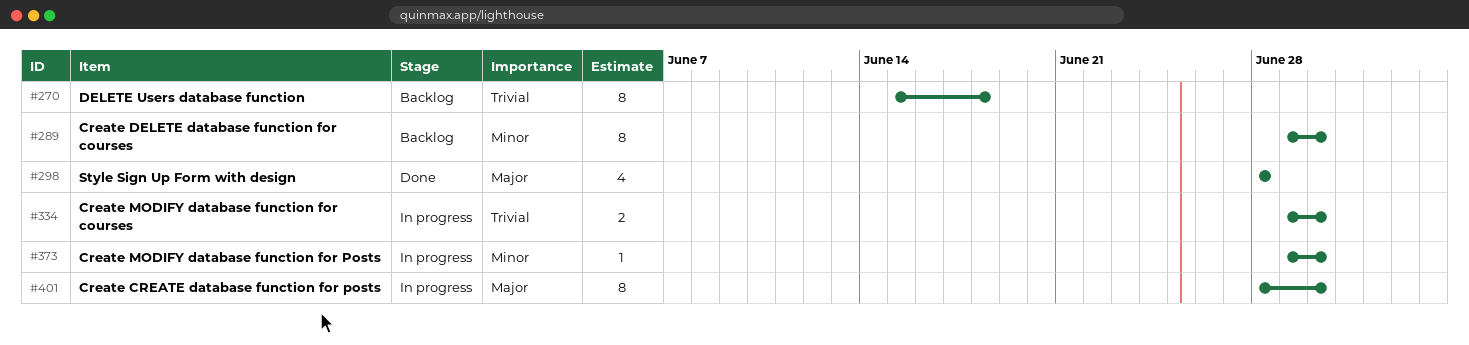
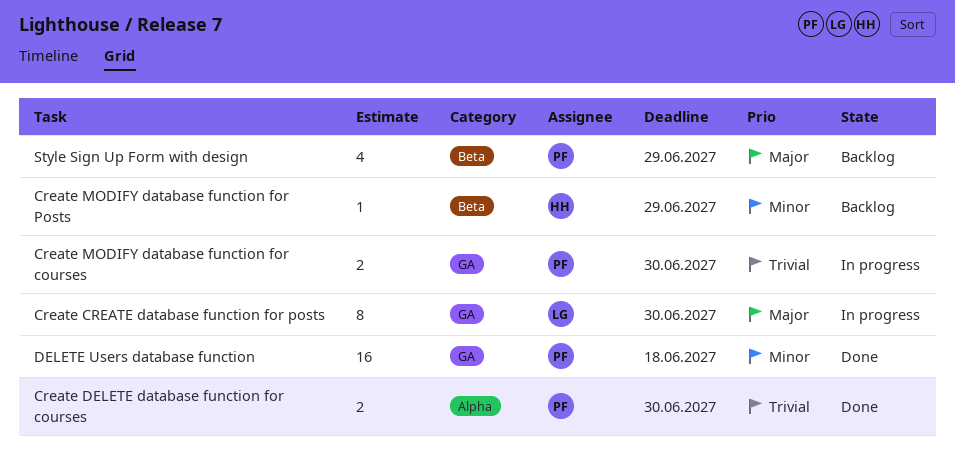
Create DELETE database function for courses, status: Backlog -> Done
Create DELETE database function for courses, priority: Minor -> Trivial
Create DELETE database function for courses, estimate: 8 -> 2
Create MODIFY database function for Posts, status: In progress -> Backlog
Create MODIFY database function for Posts, due: Jun 30 -> Jun 29
DELETE Users database function, status: Backlog -> Done
DELETE Users database function, priority: Trivial -> Minor
DELETE Users database function, estimate: 8 -> 16
Style Sign Up Form with design, status: Done -> Backlog
Style Sign Up Form with design, due: Jun 28 -> Jun 29

